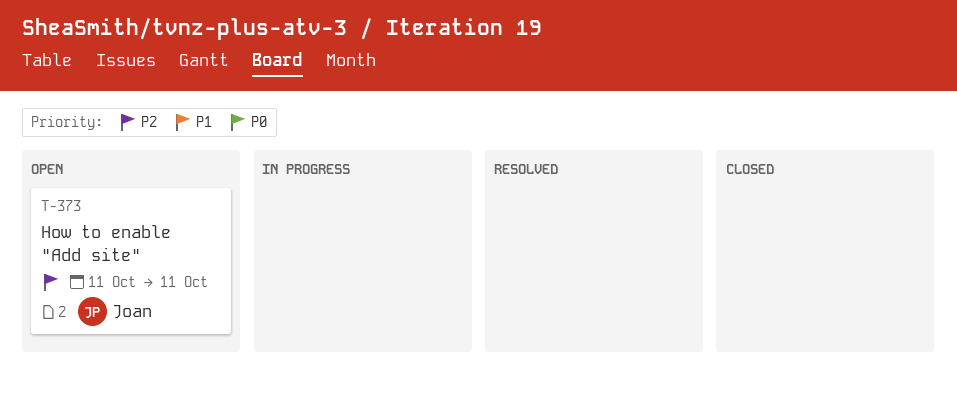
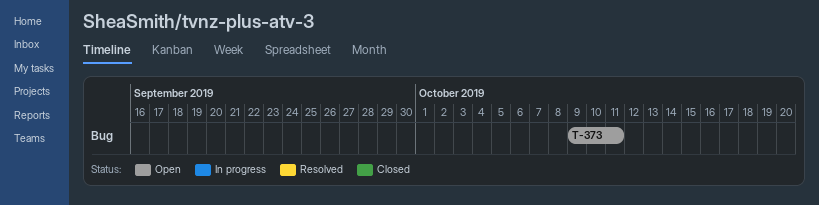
T-373, start: Oct 11 -> Oct 9

